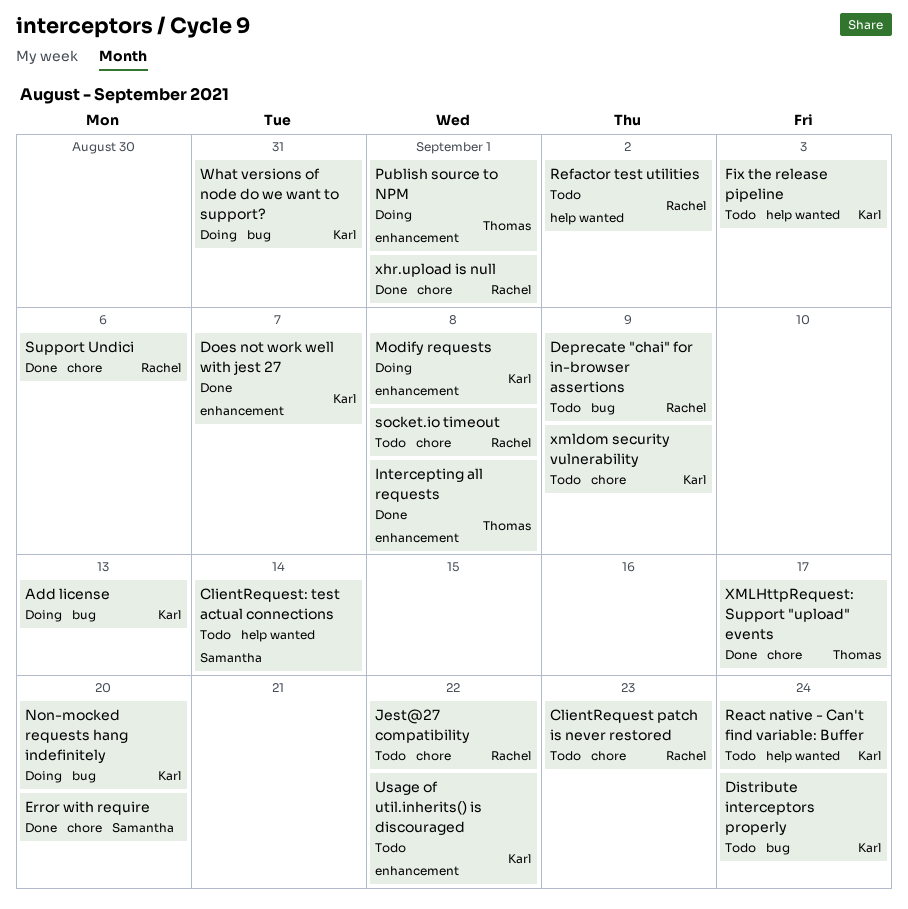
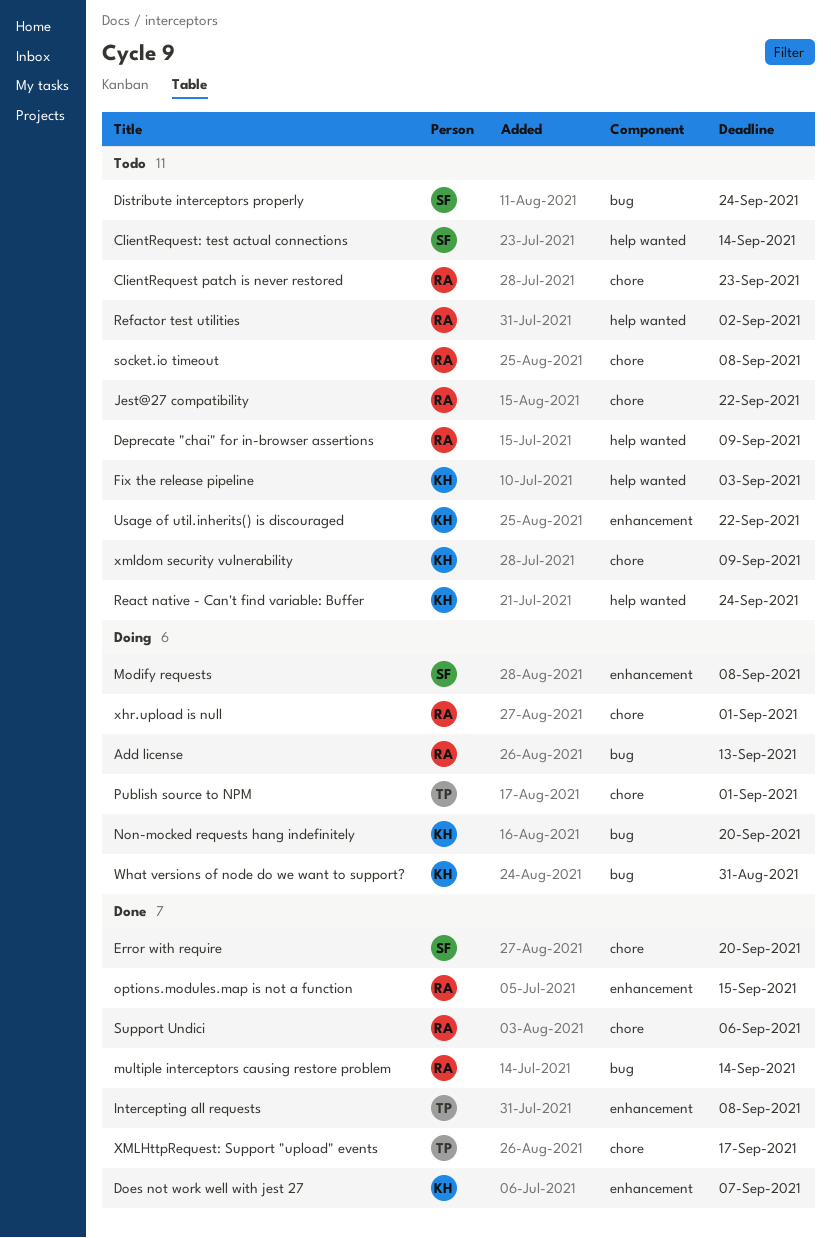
Add license, owner: Karl -> Rachel
Deprecate "chai" for in-browser assertions, label: bug -> help wanted
Distribute interceptors properly, owner: Karl -> Samantha
Modify requests, owner: Karl -> Samantha
multiple interceptors causing restore problem: none -> present
options.modules.map is not a function: none -> present
Publish source to NPM, label: enhancement -> chore
xhr.upload is null, status: Done -> Doing

